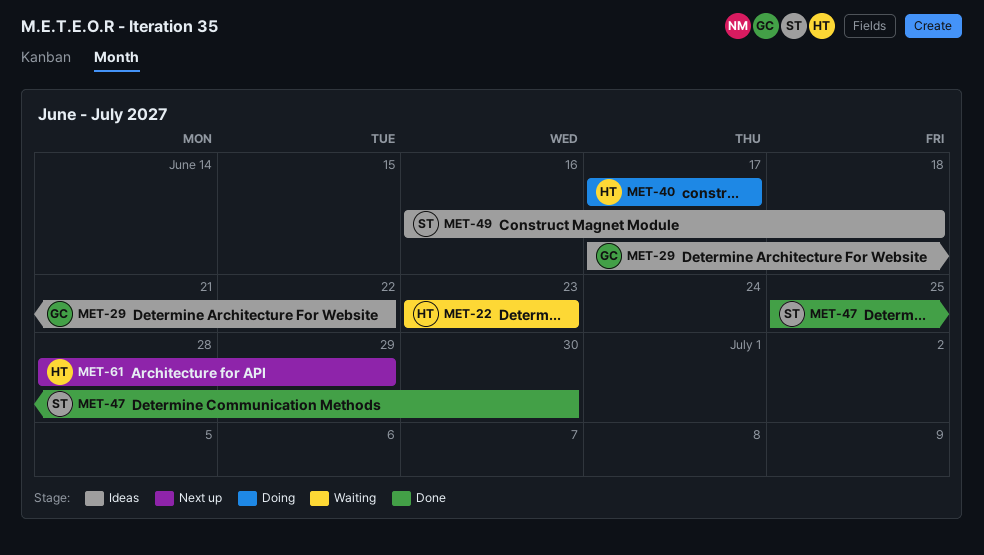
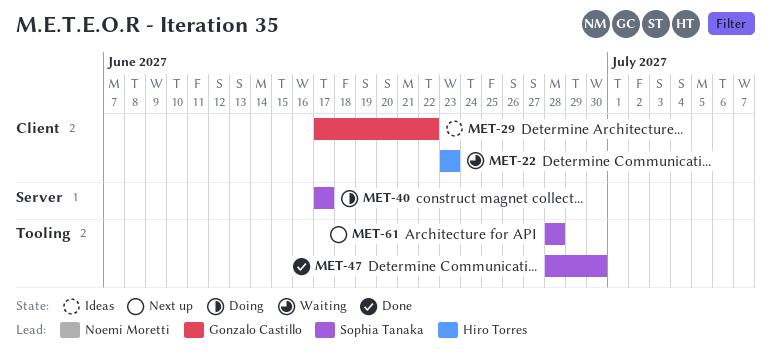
MET-40, owner: Hiro Torres -> Sophia Tanaka
MET-47, start: Jun 25 -> Jun 28
MET-49: present -> none
MET-61, owner: Hiro Torres -> Sophia Tanaka
MET-61, due: Jun 29 -> Jun 28

